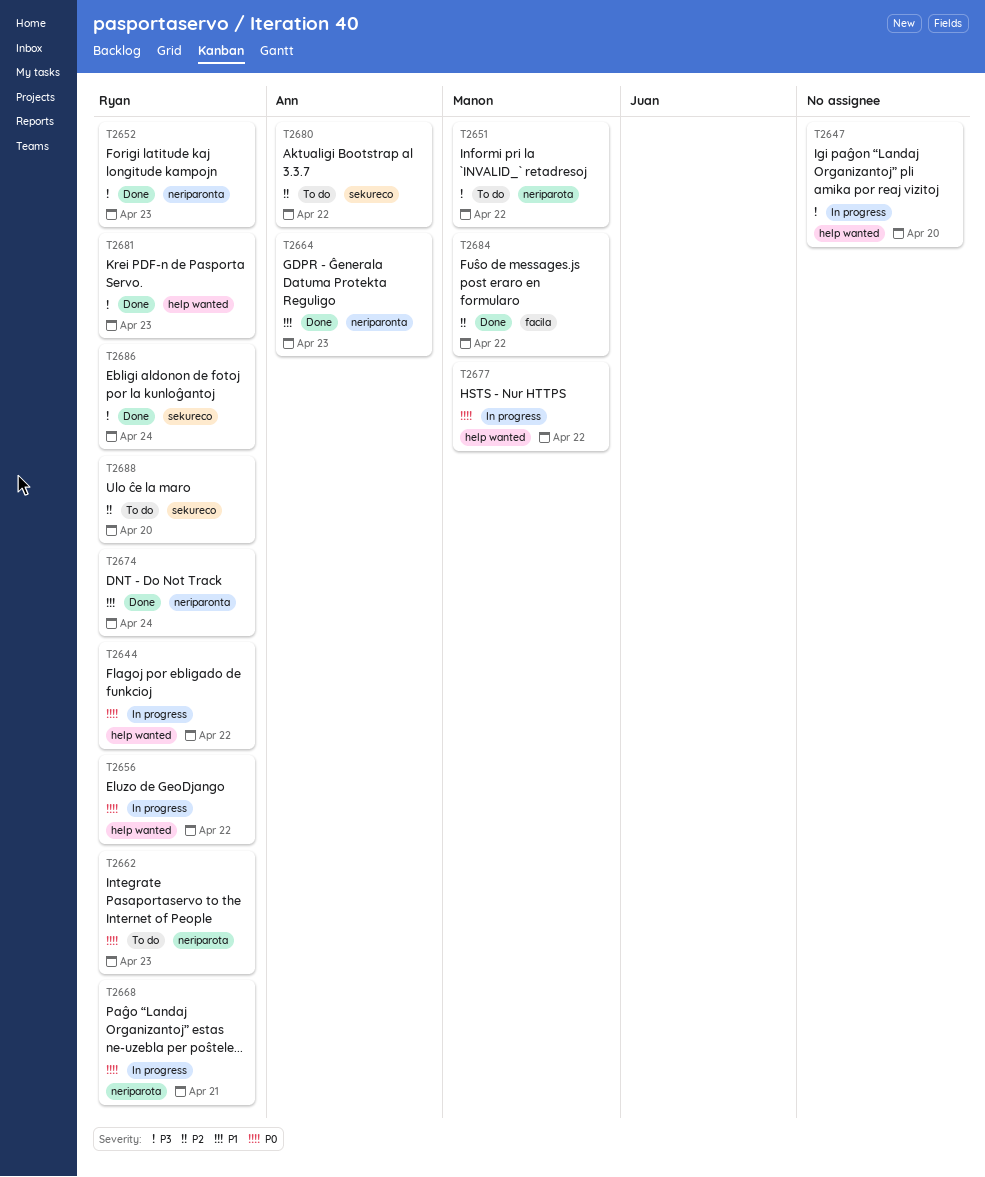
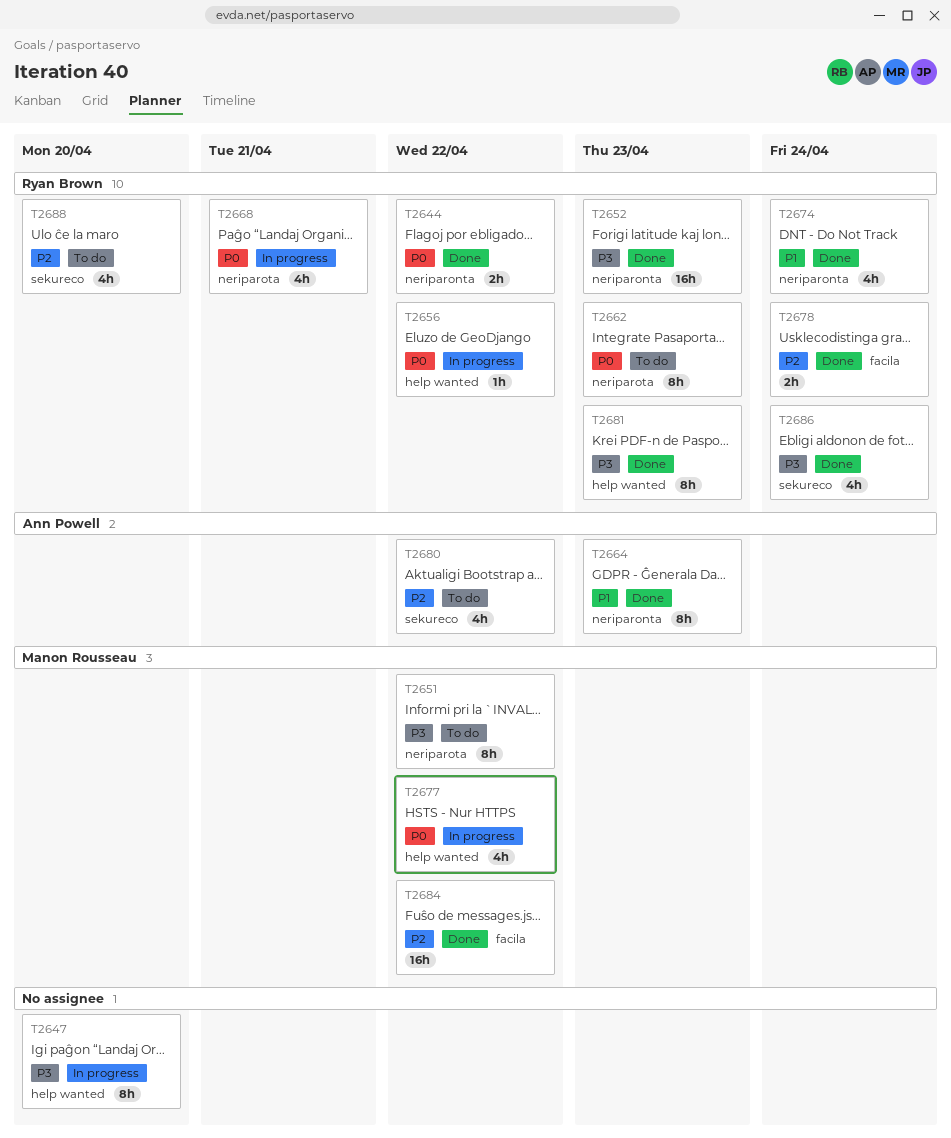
T2644, status: In progress -> Done
T2644, label: help wanted -> neriparonta
T2678: none -> present

